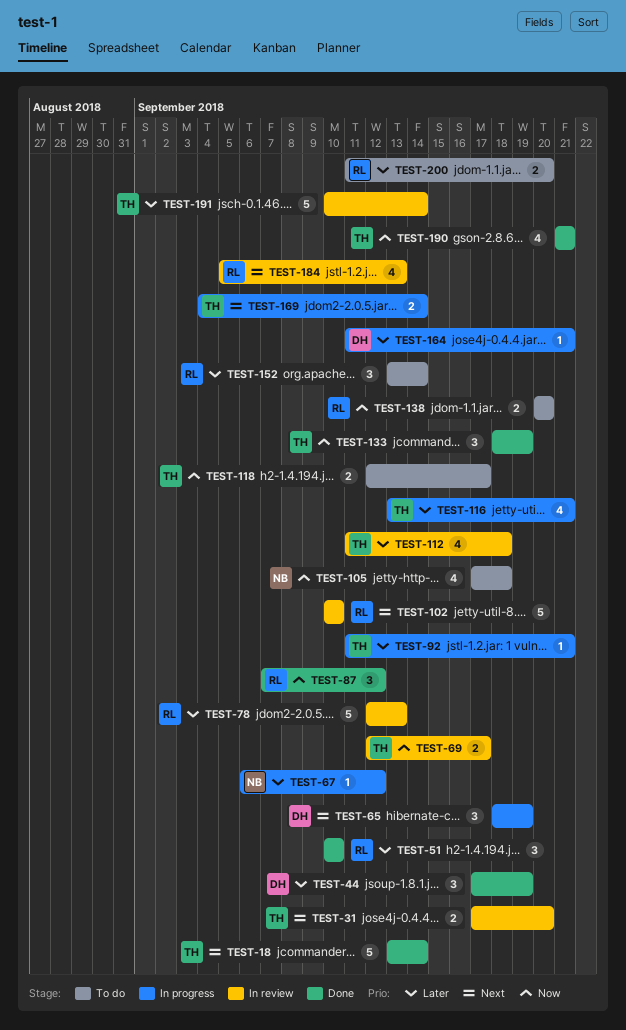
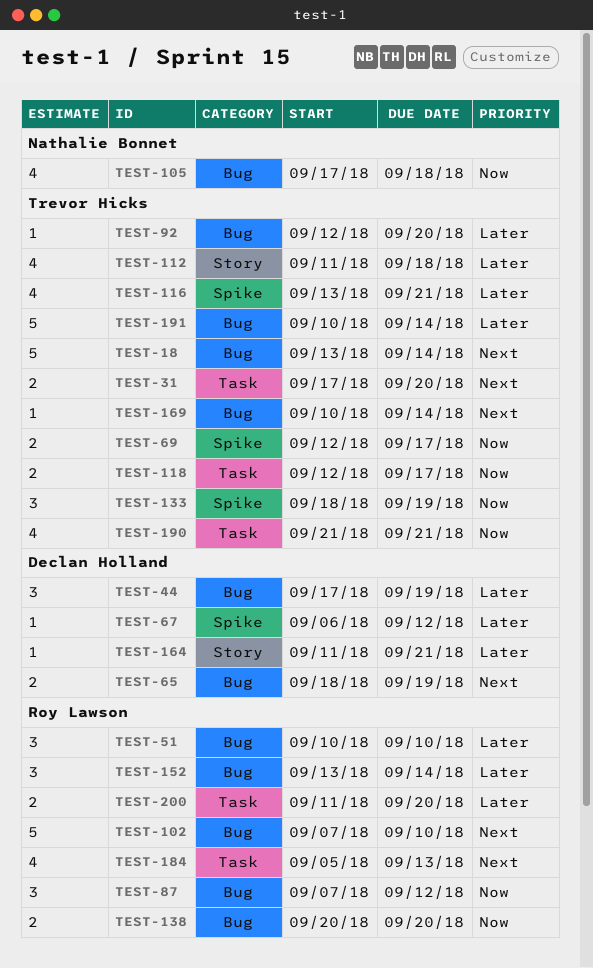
TEST-65, estimate: 3 -> 2
TEST-67, owner: Nathalie Bonnet -> Declan Holland
TEST-78: present -> none
TEST-92, start: Sep 11 -> Sep 12
TEST-92, due: Sep 21 -> Sep 20
TEST-102, start: Sep 10 -> Sep 7
TEST-169, estimate: 2 -> 1
TEST-169, start: Sep 4 -> Sep 10

